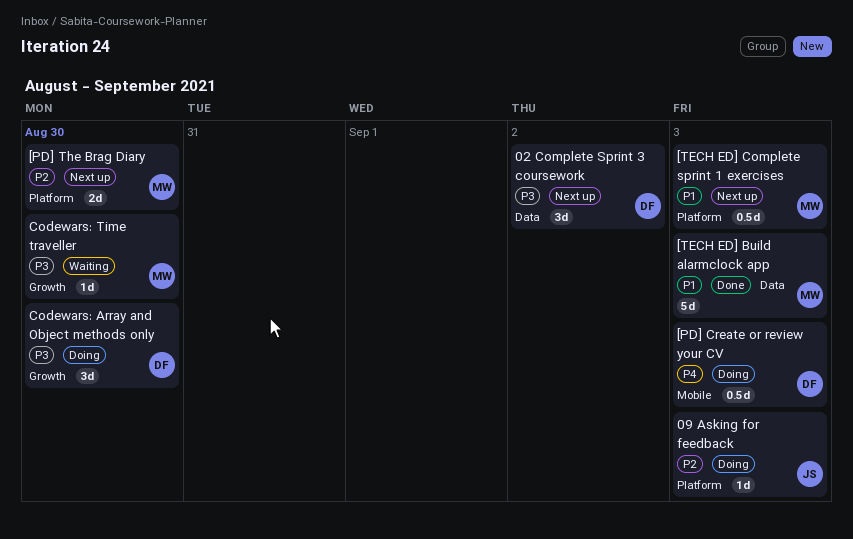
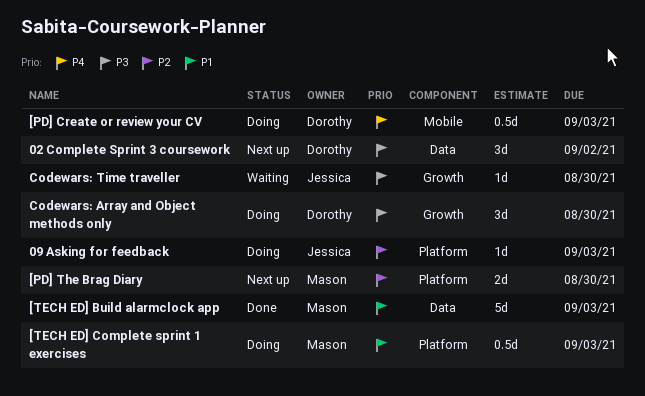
[TECH ED] Complete sprint 1 exercises, status: Next up -> Doing
Codewars: Time traveller, owner: Mason -> Jessica

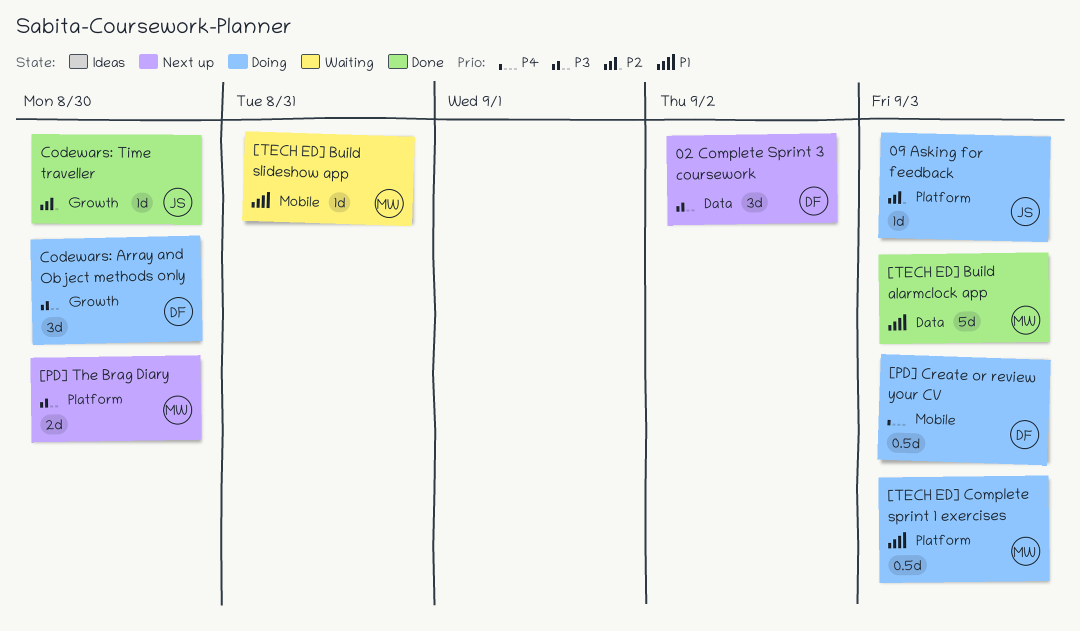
[PD] The Brag Diary, priority: P2 -> P3
[TECH ED] Build slideshow app: none -> present
Codewars: Time traveller, status: Waiting -> Done
Codewars: Time traveller, priority: P3 -> P2

